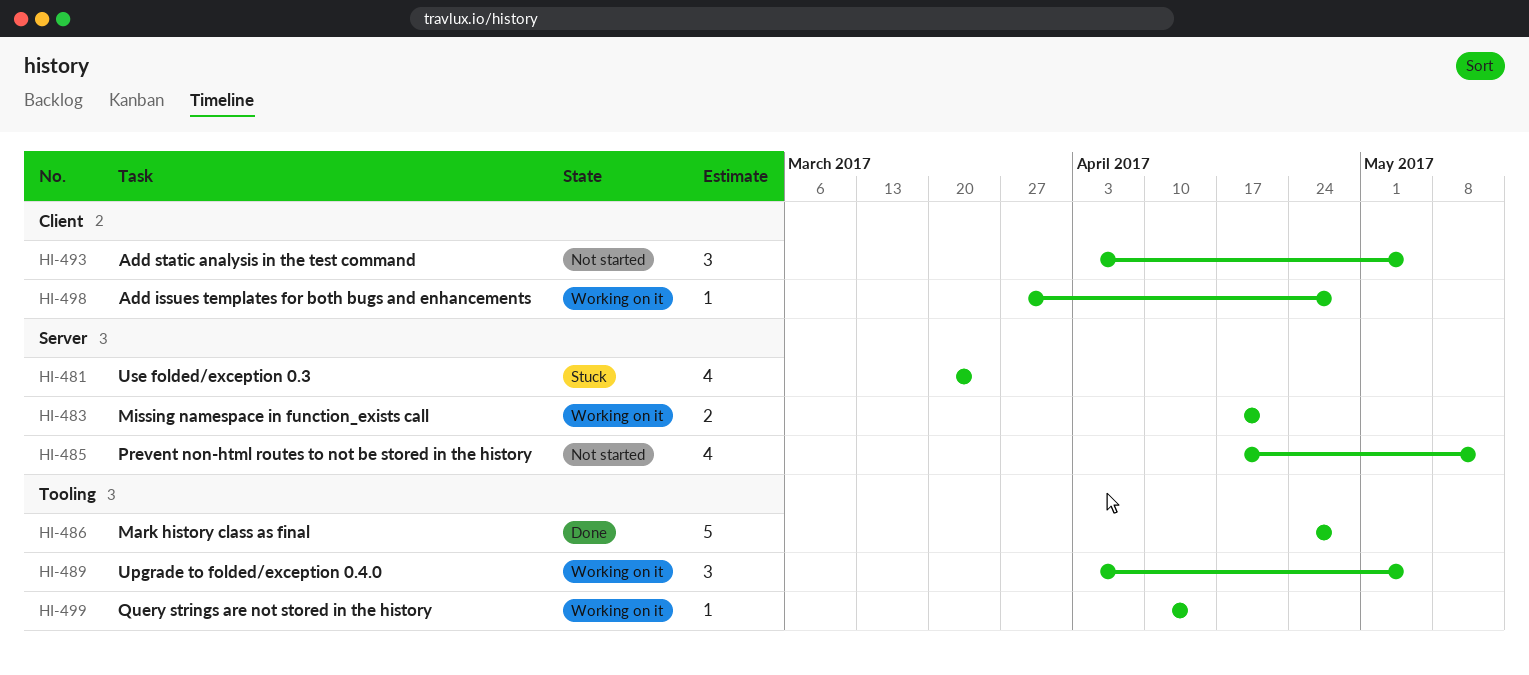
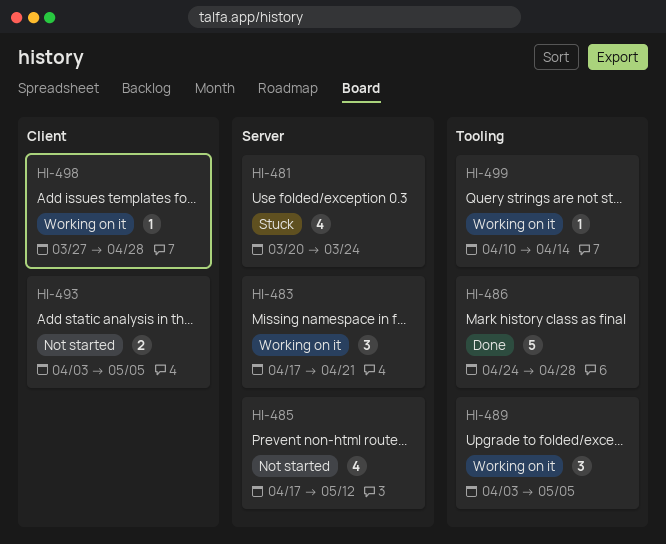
HI-483, estimate: 2 -> 3
HI-493, estimate: 3 -> 2

